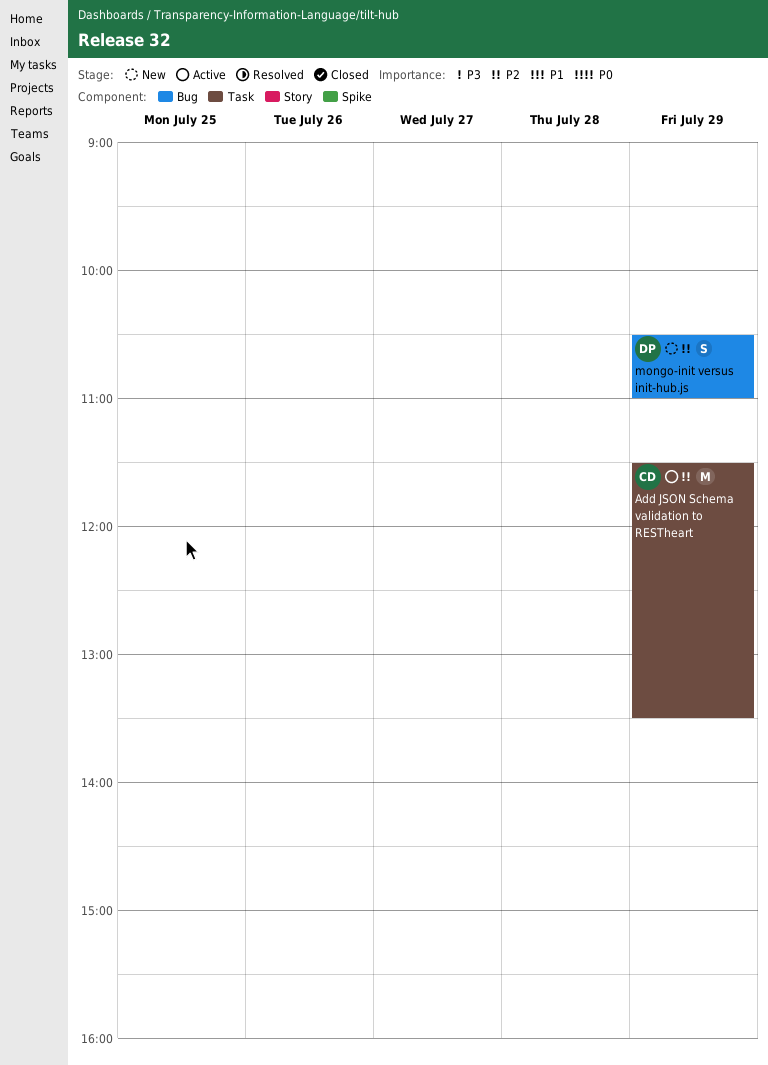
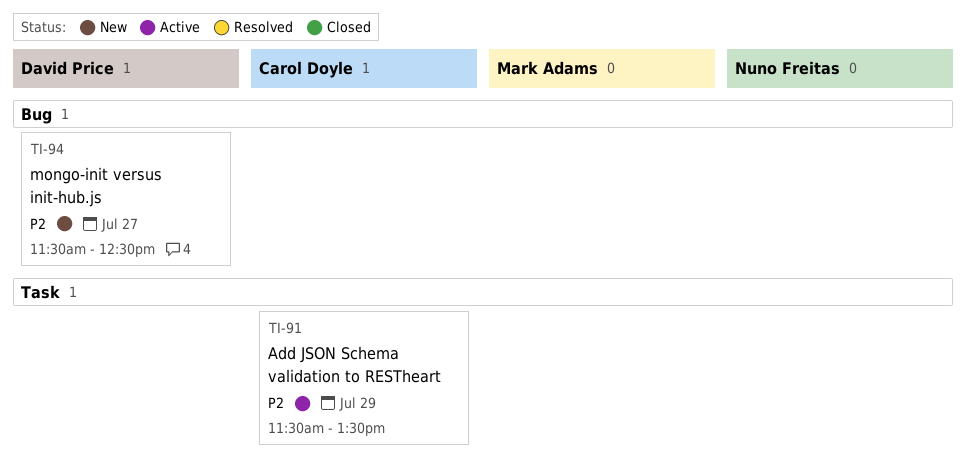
mongo-init versus init-hub.js, day: Jul 29 -> Jul 27
mongo-init versus init-hub.js, begins: 10:30 -> 11:30
mongo-init versus init-hub.js, ends: 11:00 -> 12:30

